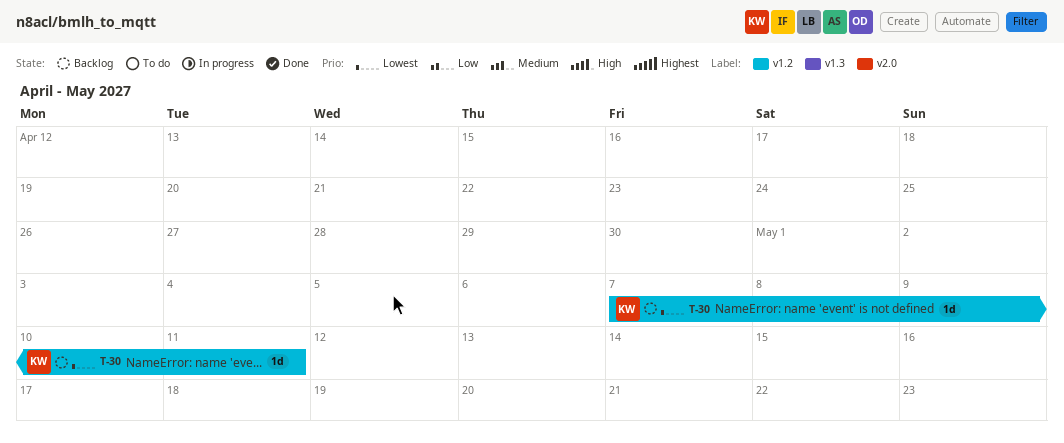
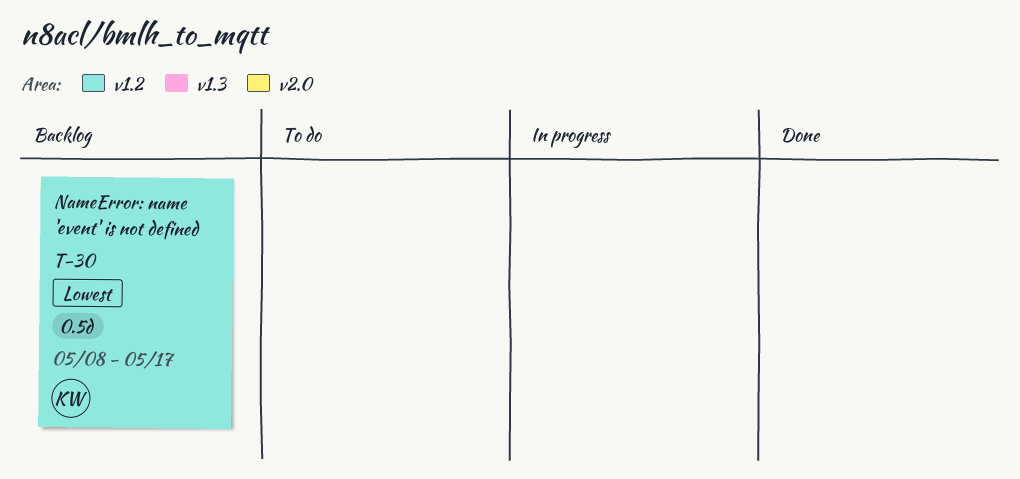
T-30, estimate: 1d -> 0.5d
T-30, start: May 7 -> May 8
T-30, due: May 11 -> May 17

